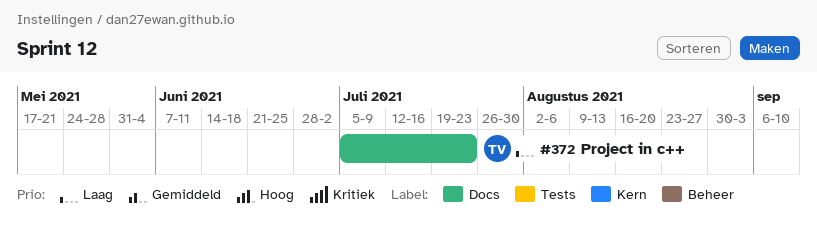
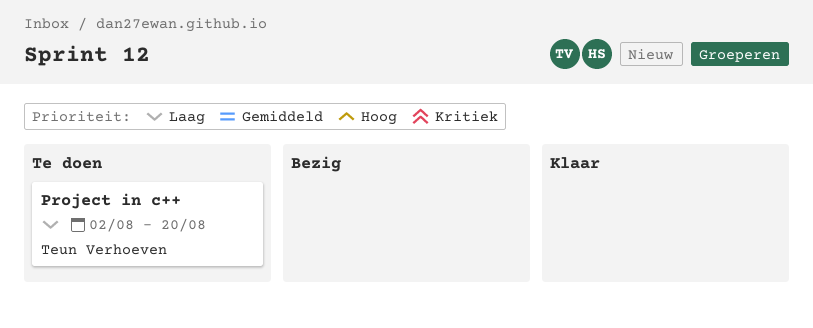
Project in c++, start: Jul 5 -> Aug 2
Project in c++, due: Jul 23 -> Aug 20

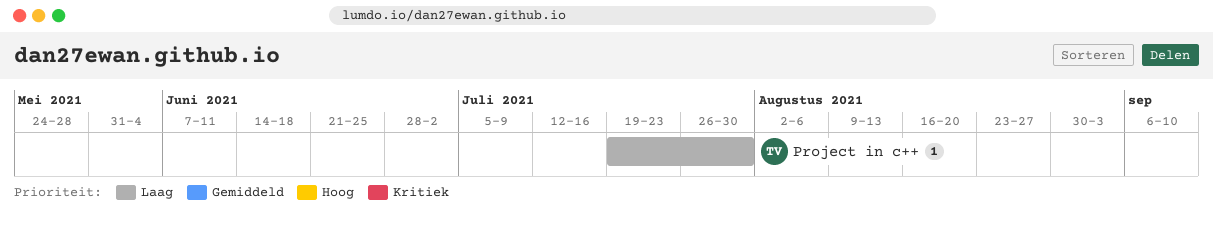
Project in c++, start: Aug 2 -> Jul 19
Project in c++, due: Aug 20 -> Jul 30

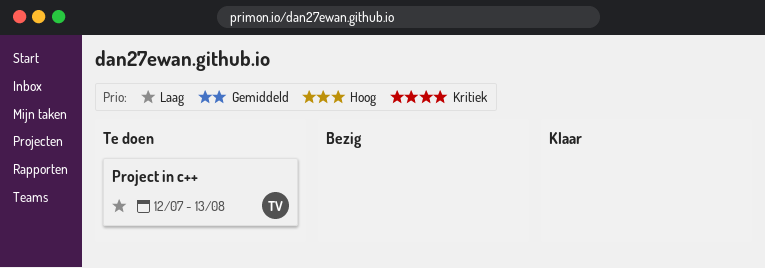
Project in c++, start: Jul 19 -> Jul 12
Project in c++, due: Jul 30 -> Aug 13

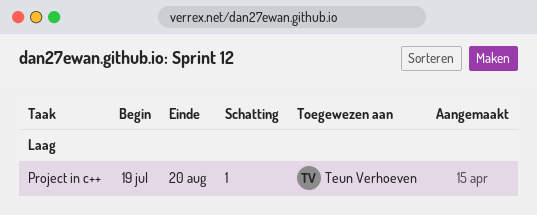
Project in c++, start: Jul 12 -> Jul 19
Project in c++, due: Aug 13 -> Aug 20

